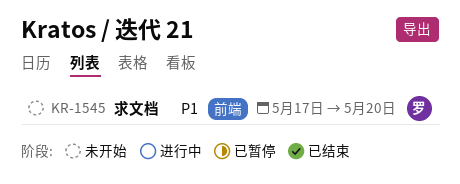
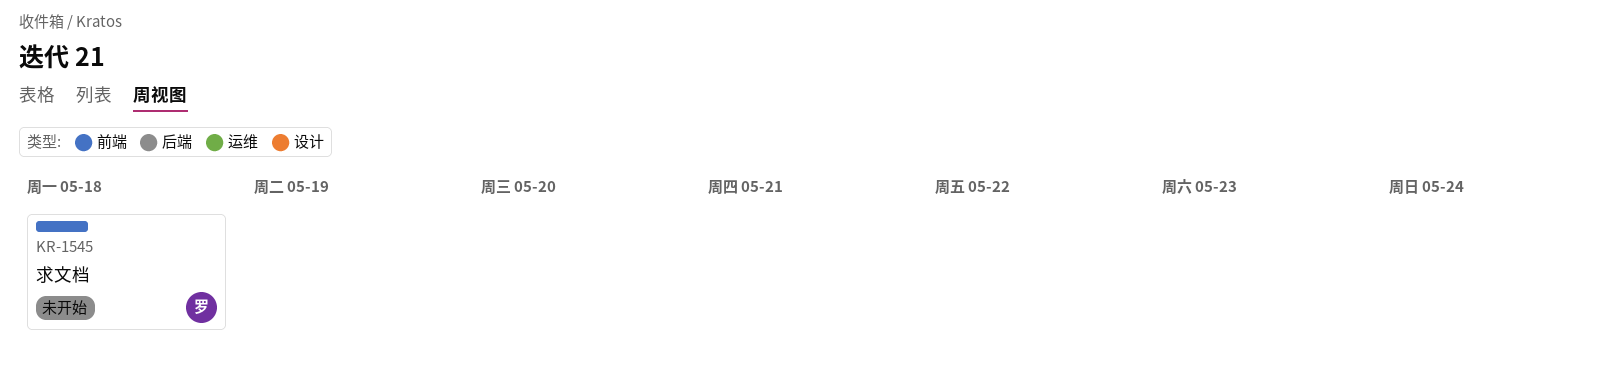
KR-1545, due: May 20 -> May 18

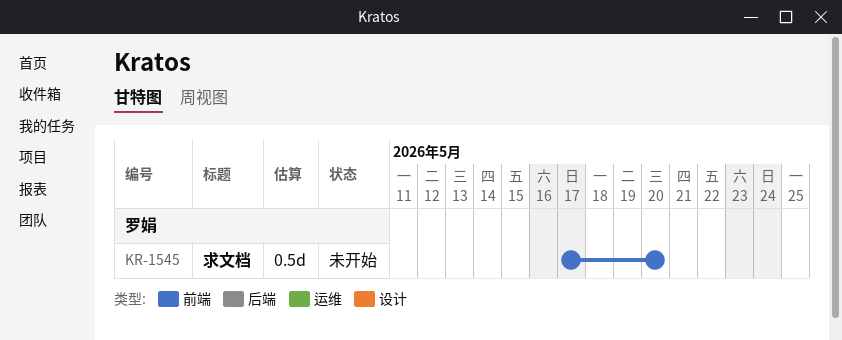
KR-1545, due: May 18 -> May 20

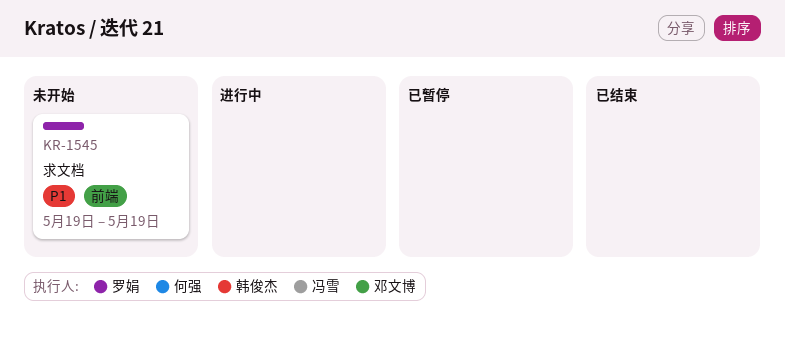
KR-1545, start: May 17 -> May 19
KR-1545, due: May 20 -> May 19

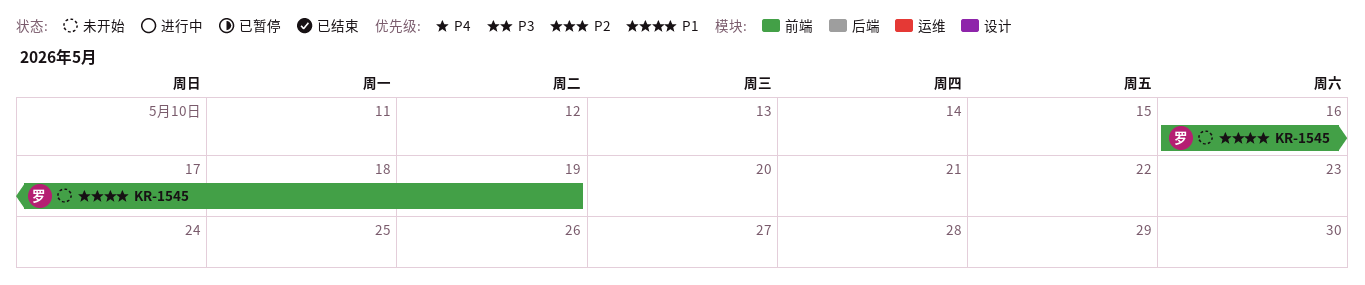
KR-1545, start: May 19 -> May 16

